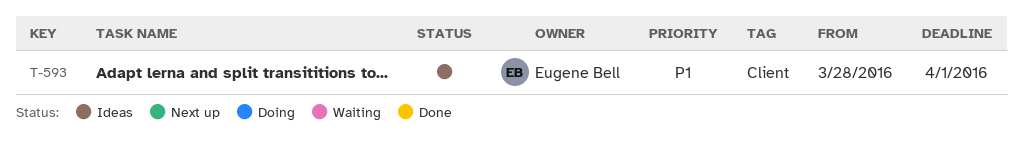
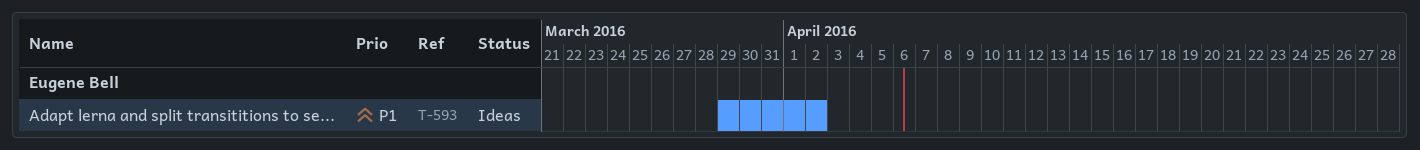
T-593, start: Mar 28 -> Mar 29
T-593, due: Apr 1 -> Apr 2

